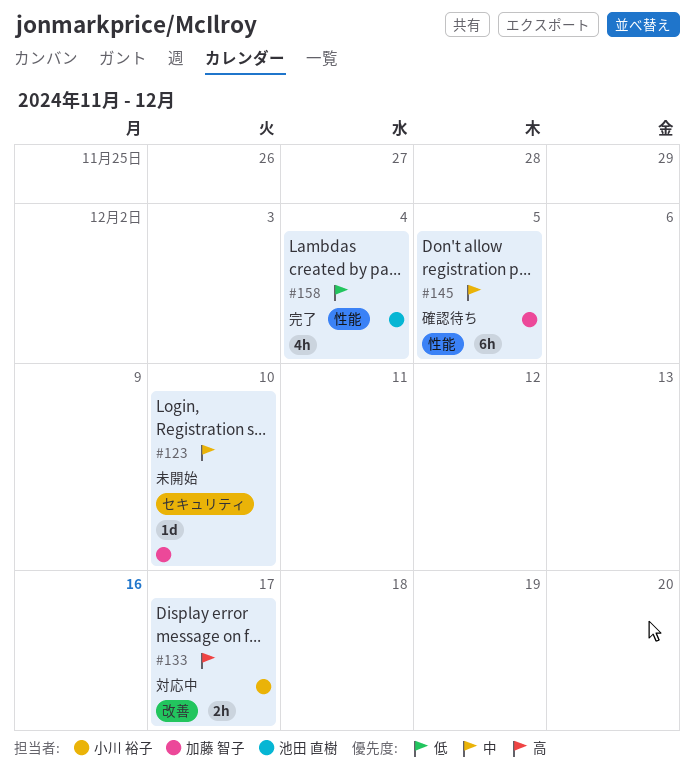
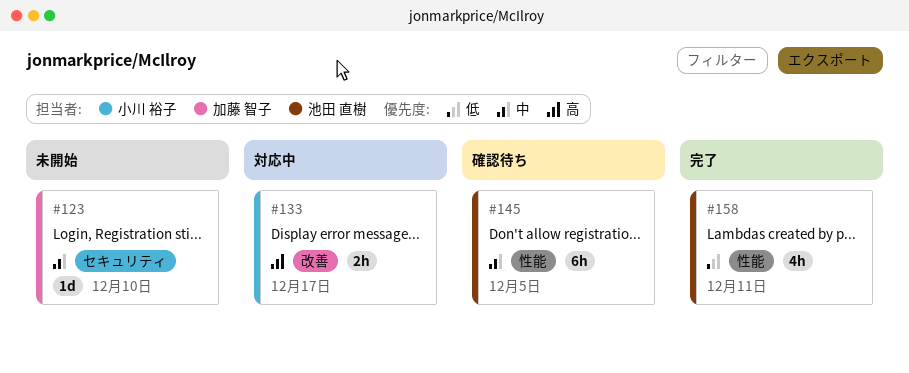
#145, owner: 加藤 智子 -> 池田 直樹
#158, due: Dec 4 -> Dec 11

